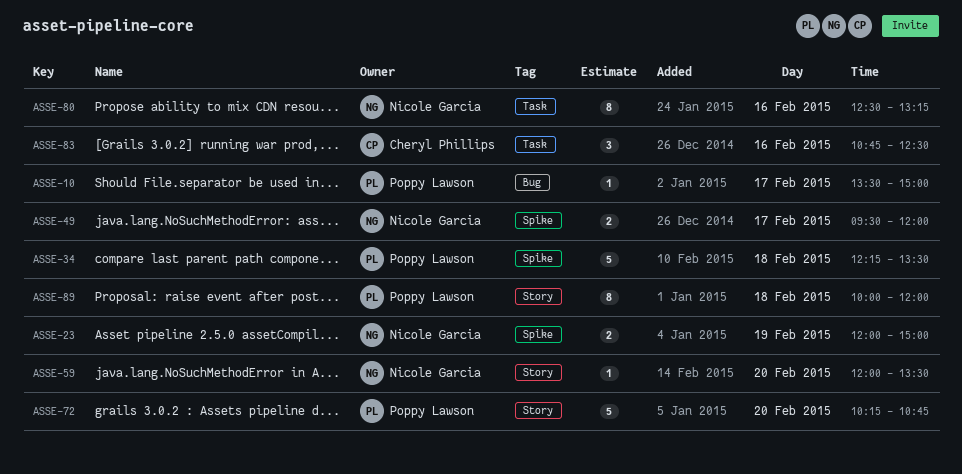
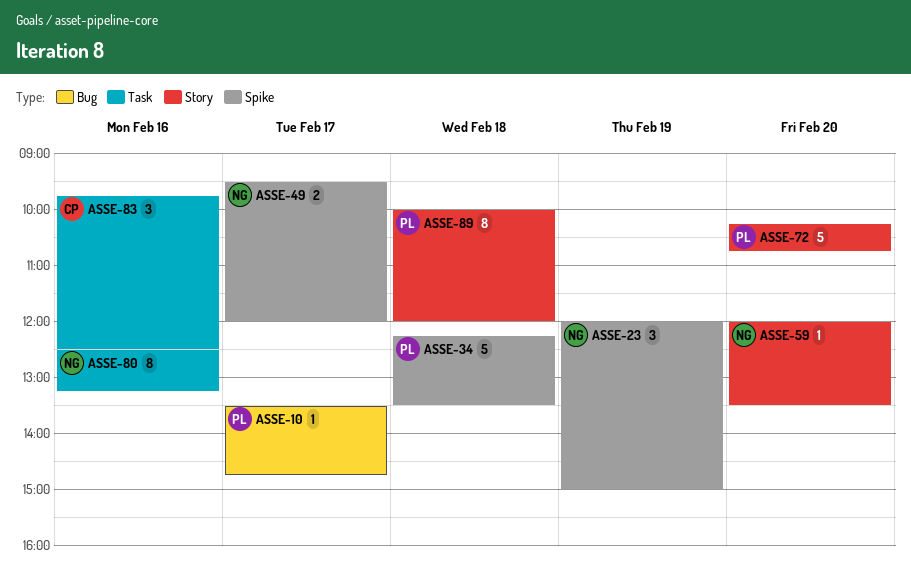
ASSE-10, ends: 15:00 -> 14:45
ASSE-23, estimate: 2 -> 3
ASSE-83, begins: 10:45 -> 09:45

